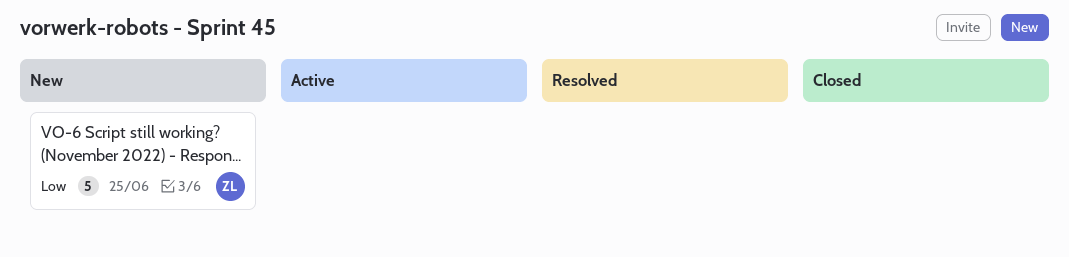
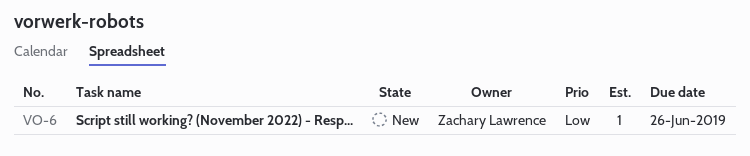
VO-6, estimate: 5 -> 1
VO-6, due: Jun 25 -> Jun 26

